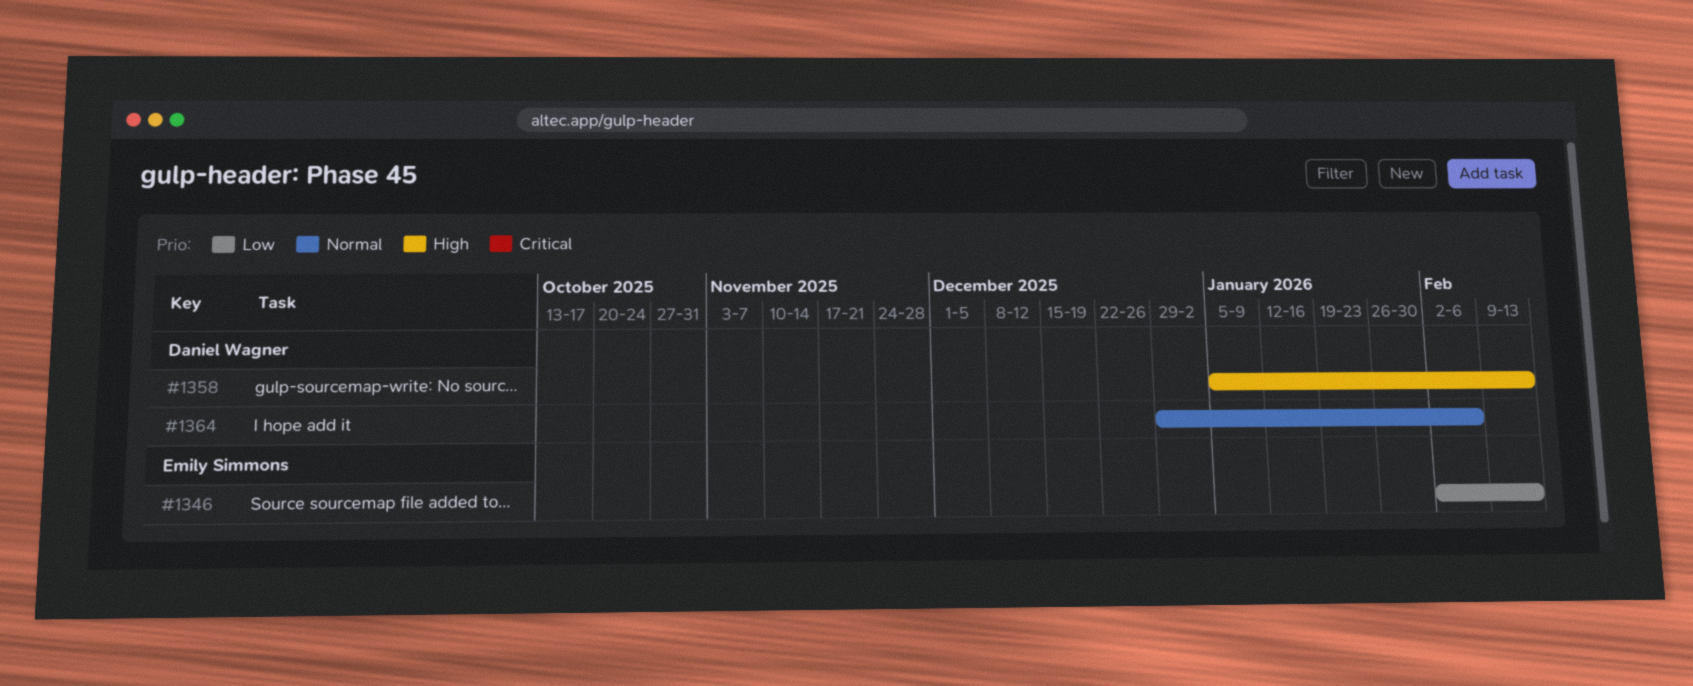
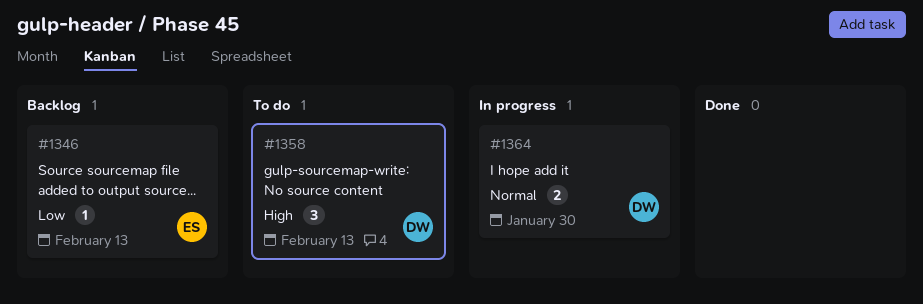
#1364, due: Feb 6 -> Jan 30

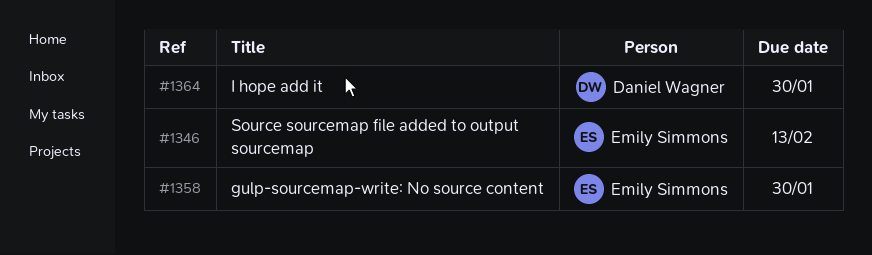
#1358, owner: Daniel Wagner -> Emily Simmons
#1358, due: Feb 13 -> Jan 30

